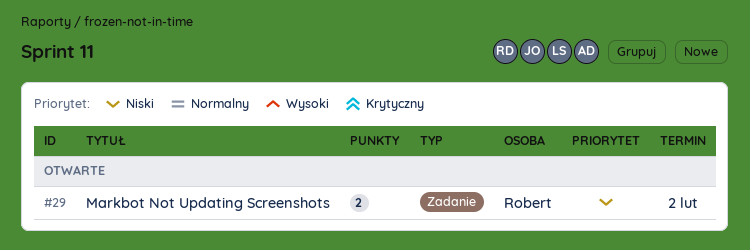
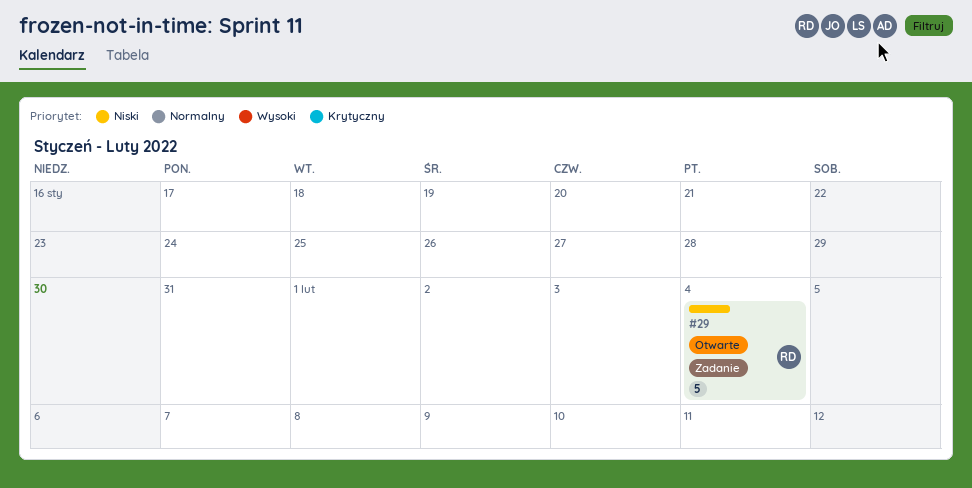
#29, estimate: 2 -> 5
#29, due: Feb 2 -> Feb 4

